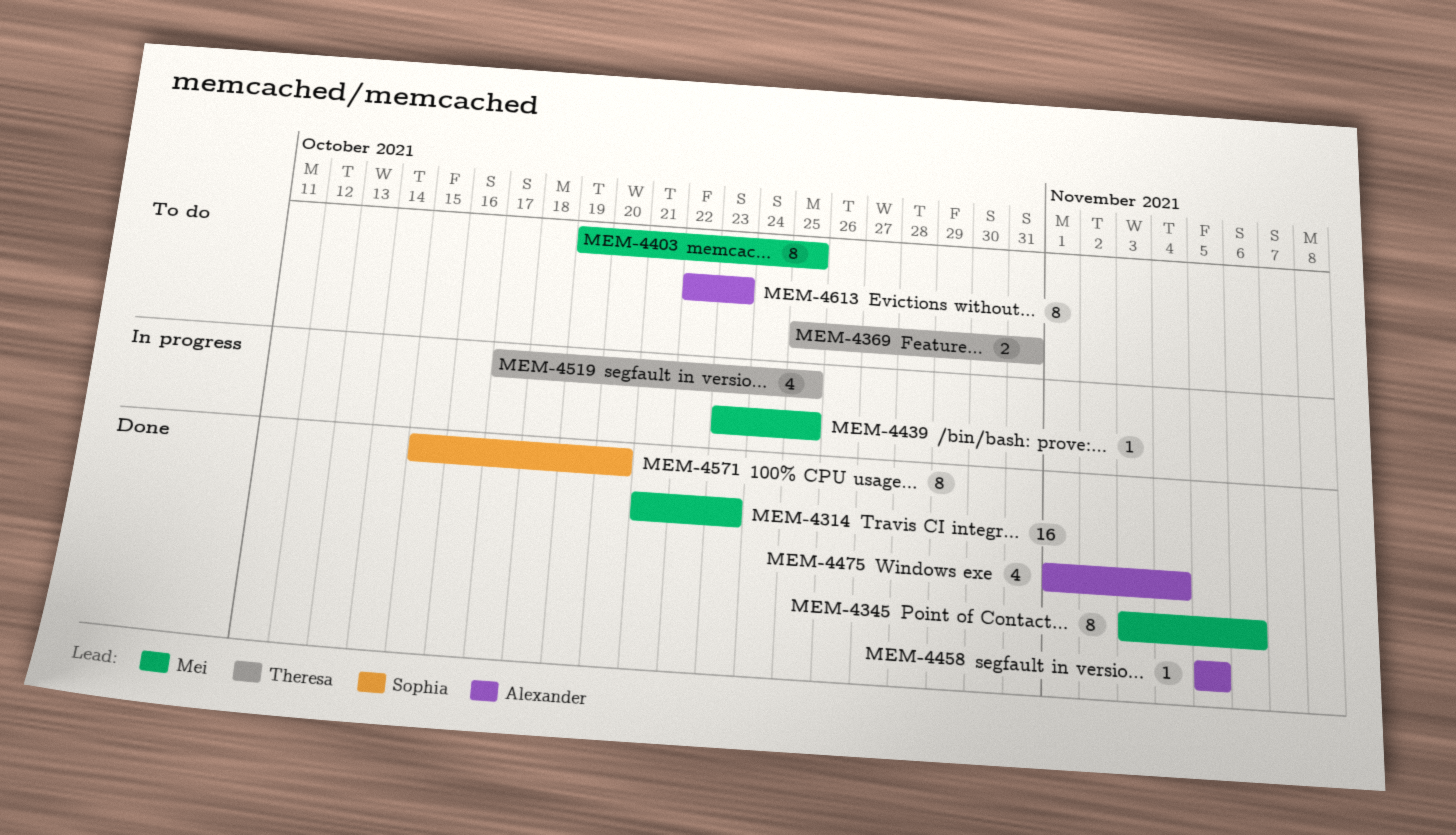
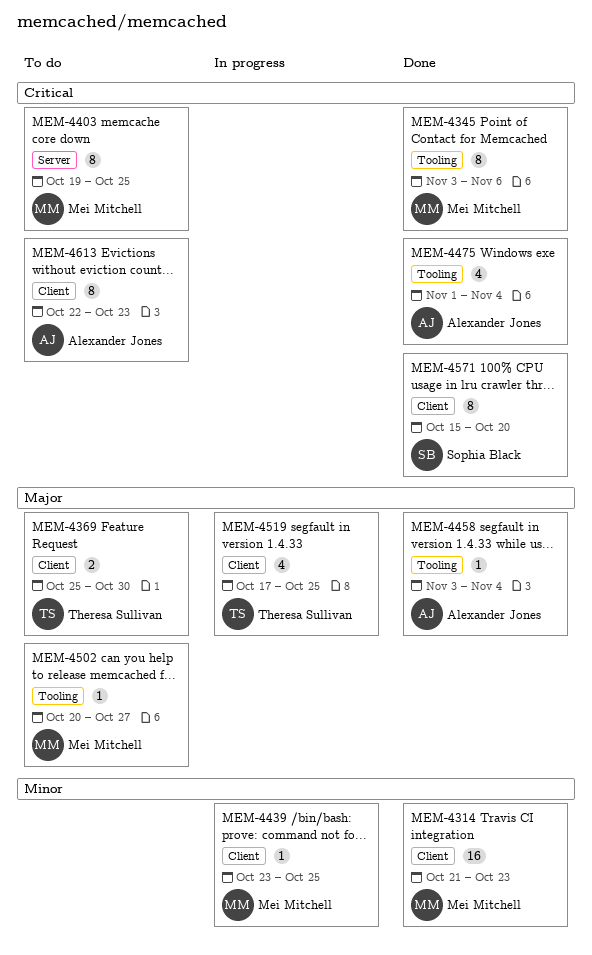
MEM-4369, due: Oct 31 -> Oct 30
MEM-4458, start: Nov 5 -> Nov 3
MEM-4458, due: Nov 5 -> Nov 4
MEM-4502: none -> present

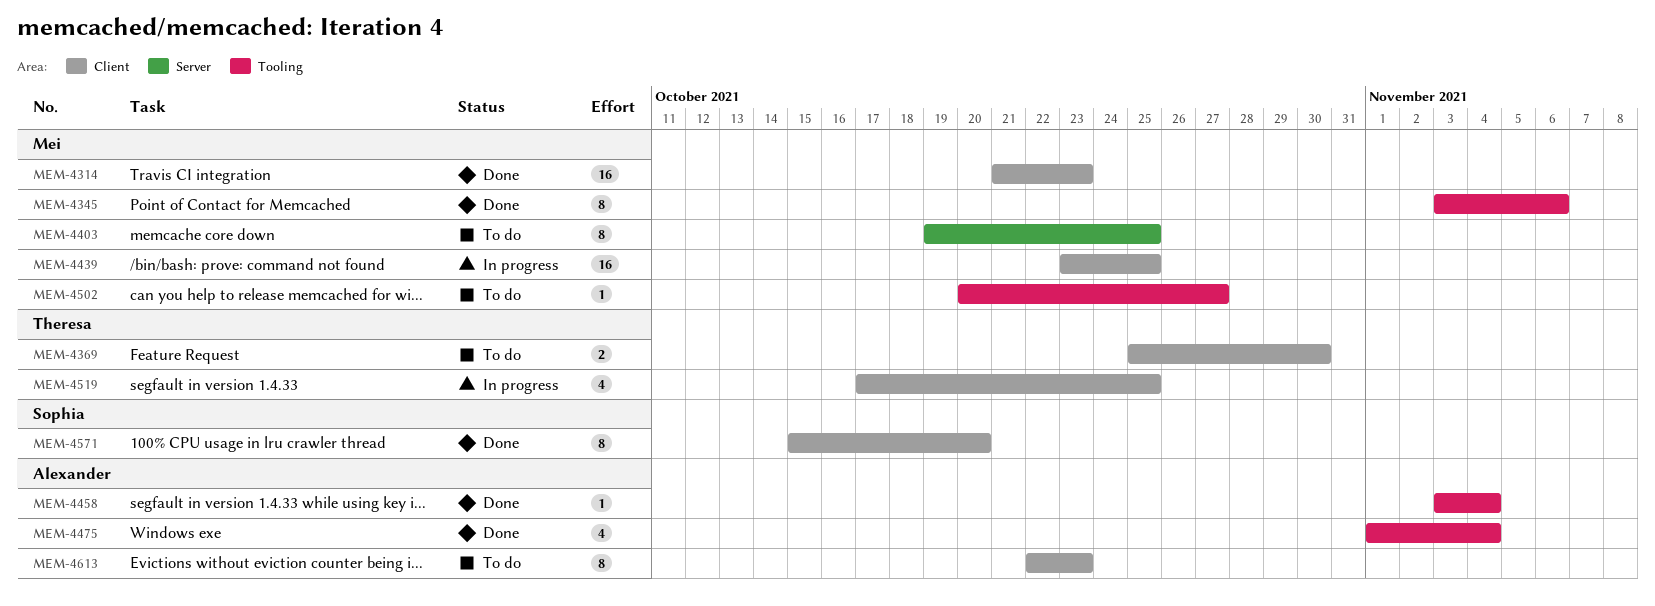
MEM-4439, estimate: 1 -> 16

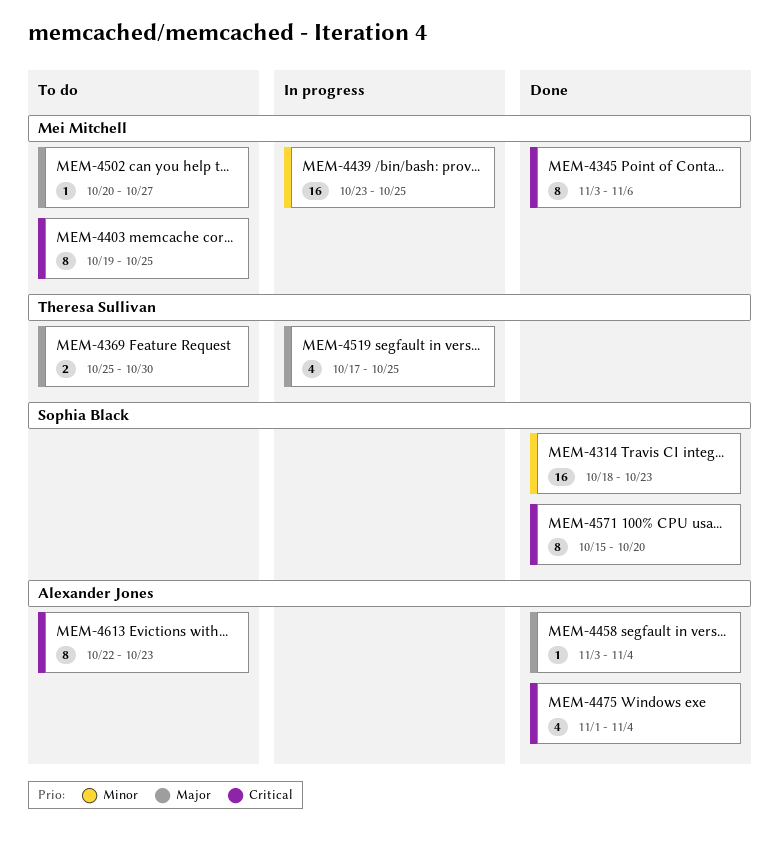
MEM-4314, owner: Mei Mitchell -> Sophia Black
MEM-4314, start: Oct 21 -> Oct 18

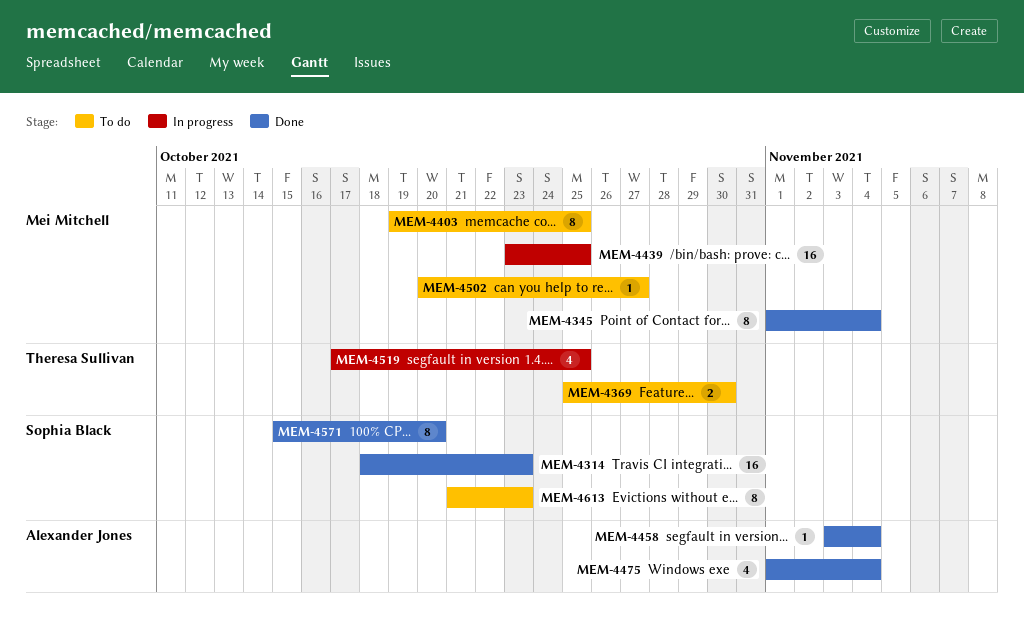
MEM-4345, start: Nov 3 -> Nov 1
MEM-4345, due: Nov 6 -> Nov 4
MEM-4613, owner: Alexander Jones -> Sophia Black
MEM-4613, start: Oct 22 -> Oct 21

